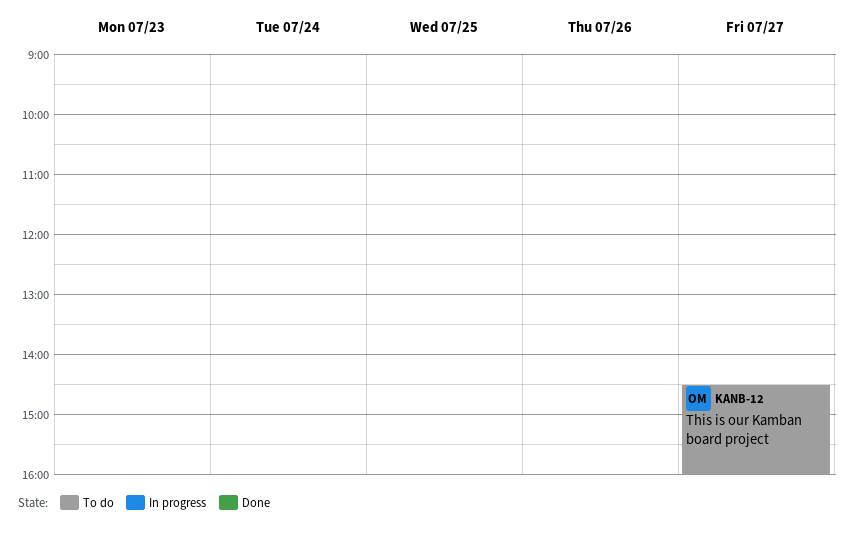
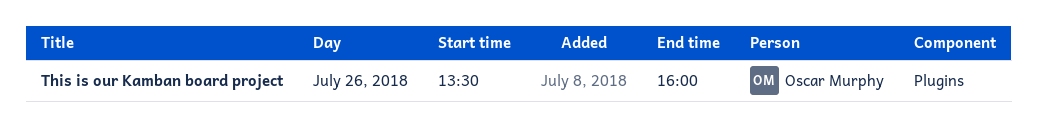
This is our Kamban board project, day: Jul 27 -> Jul 26
This is our Kamban board project, begins: 14:30 -> 13:30

